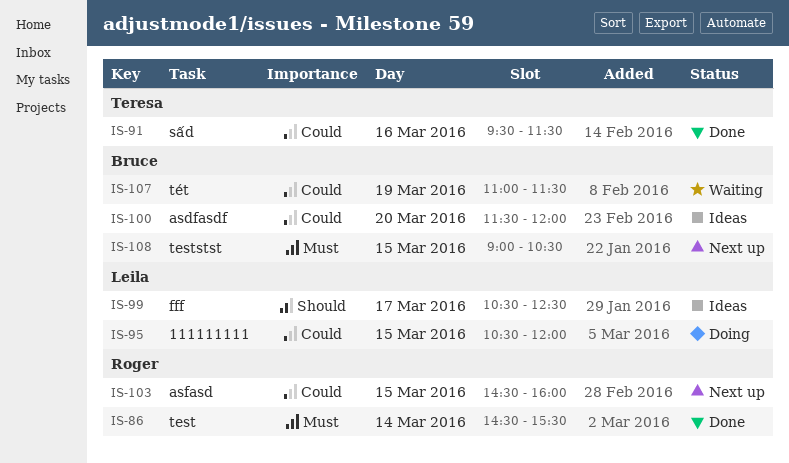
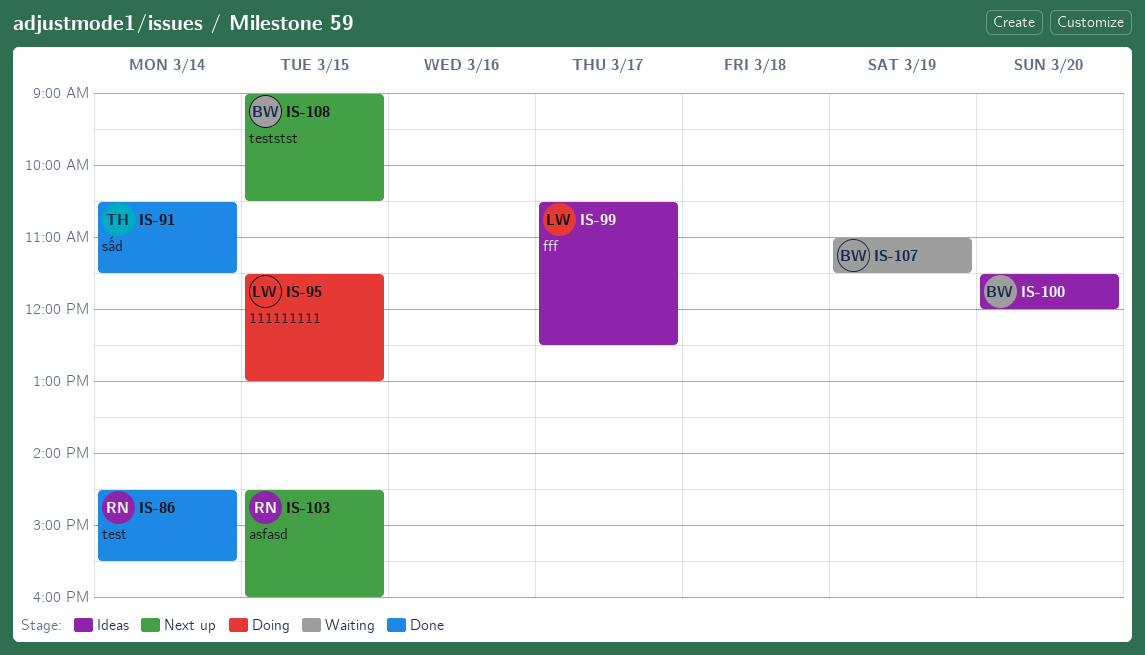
IS-91, day: Mar 16 -> Mar 14
IS-91, begins: 09:30 -> 10:30
IS-95, begins: 10:30 -> 11:30
IS-95, ends: 12:00 -> 13:00

